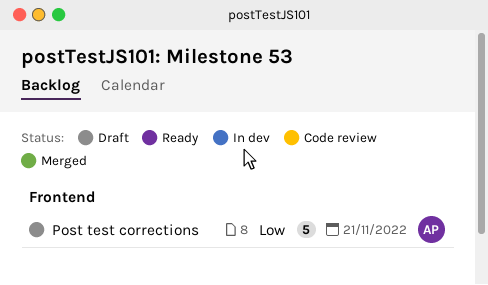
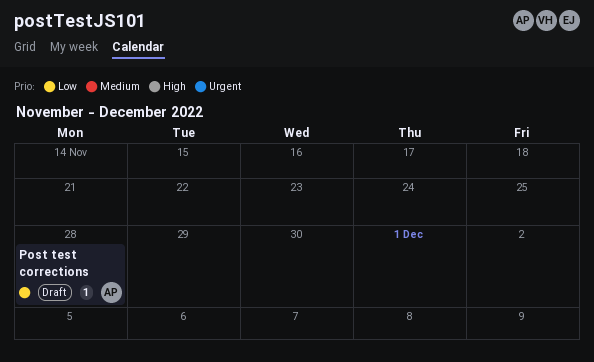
Post test corrections, estimate: 5 -> 1
Post test corrections, due: Nov 21 -> Nov 28

